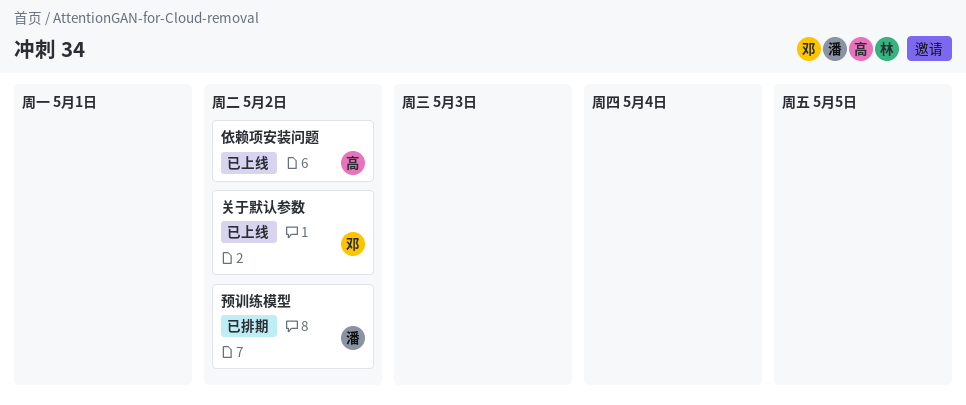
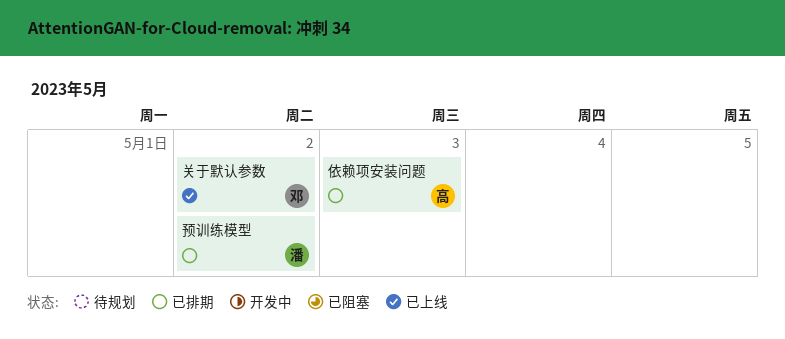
依赖项安装问题, status: 已上线 -> 已排期
依赖项安装问题, due: May 2 -> May 3

